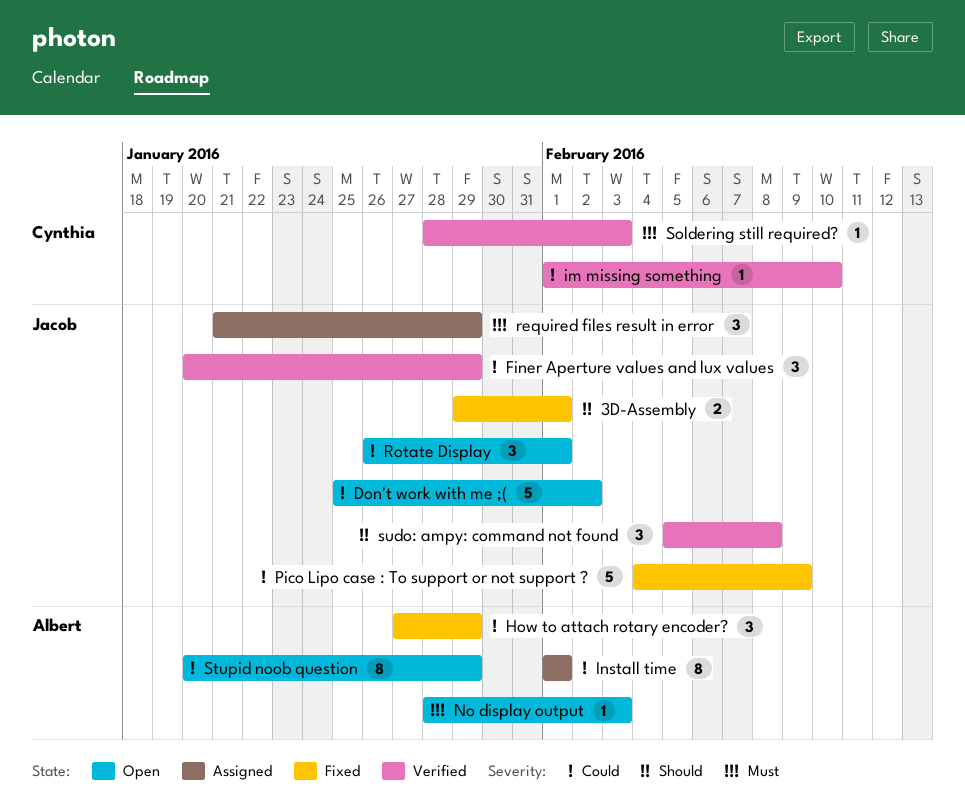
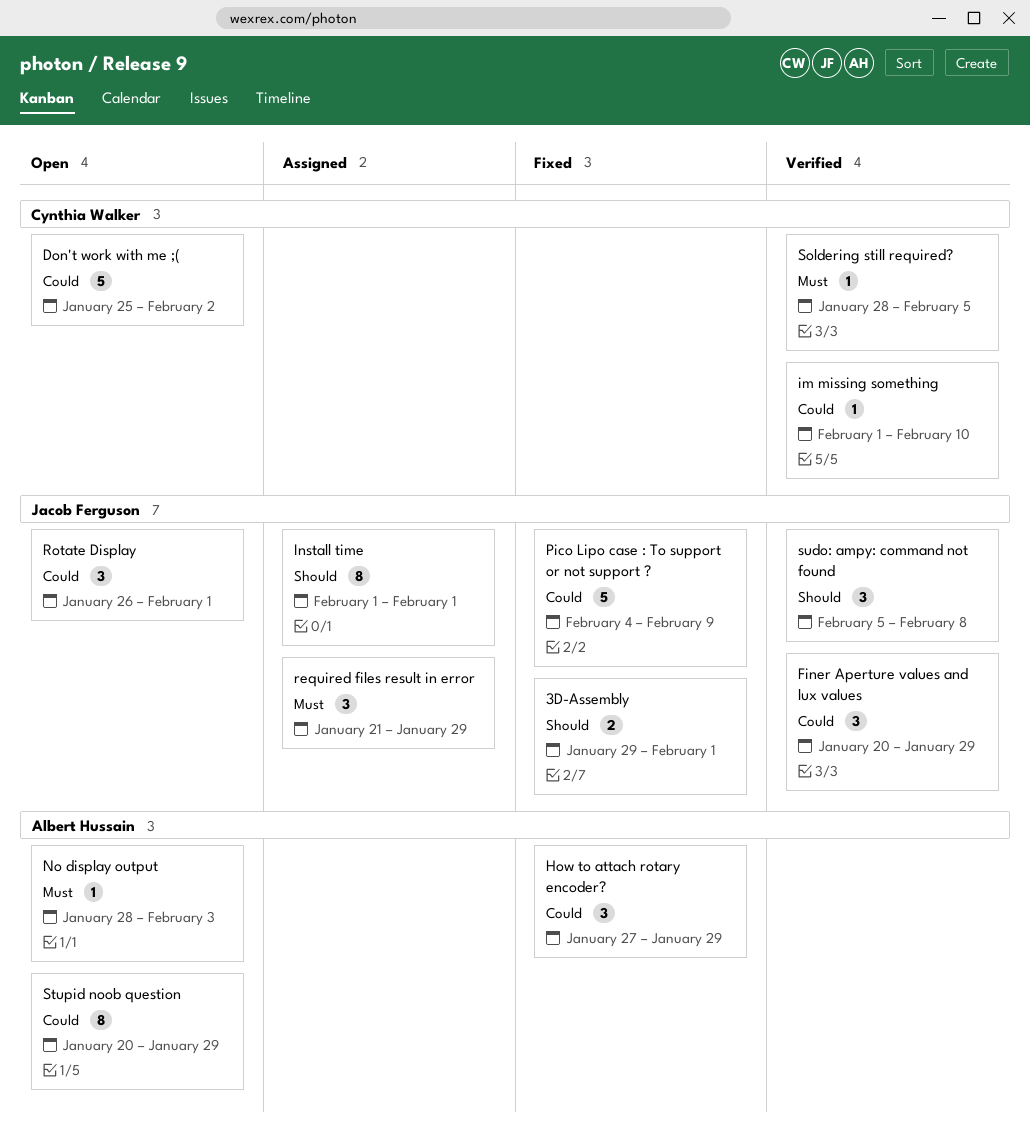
Don't work with me ;(, owner: Jacob Ferguson -> Cynthia Walker
Install time, owner: Albert Hussain -> Jacob Ferguson
Install time, priority: Could -> Should
Soldering still required?, due: Feb 3 -> Feb 5

